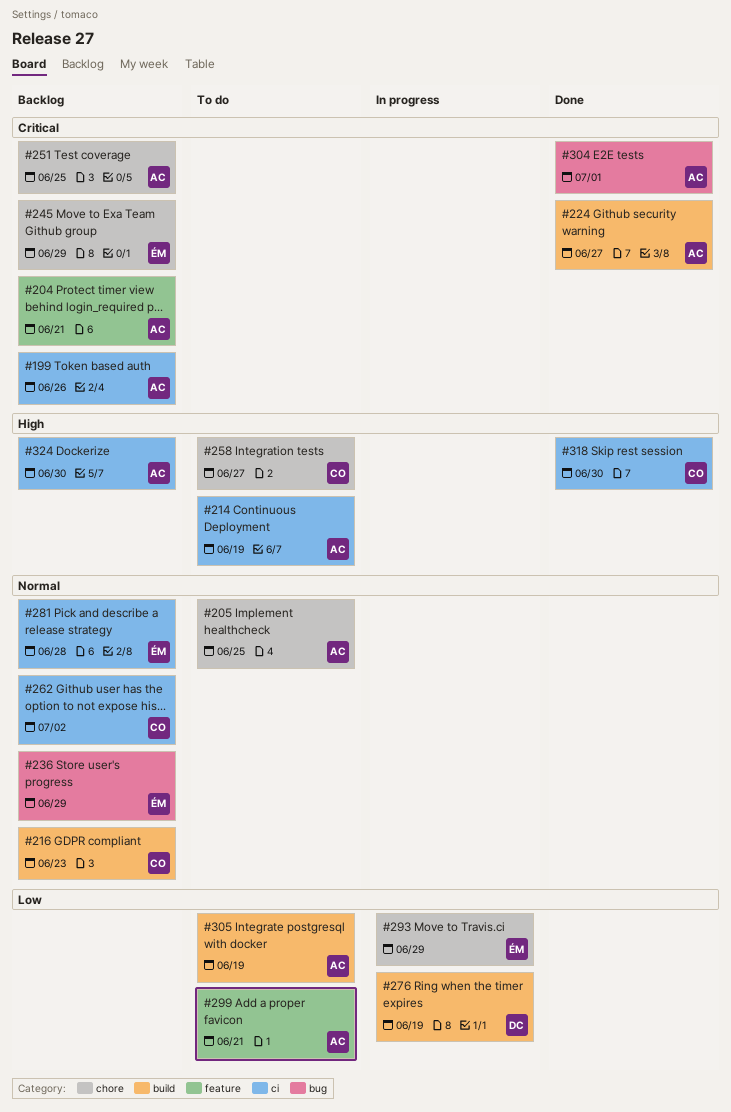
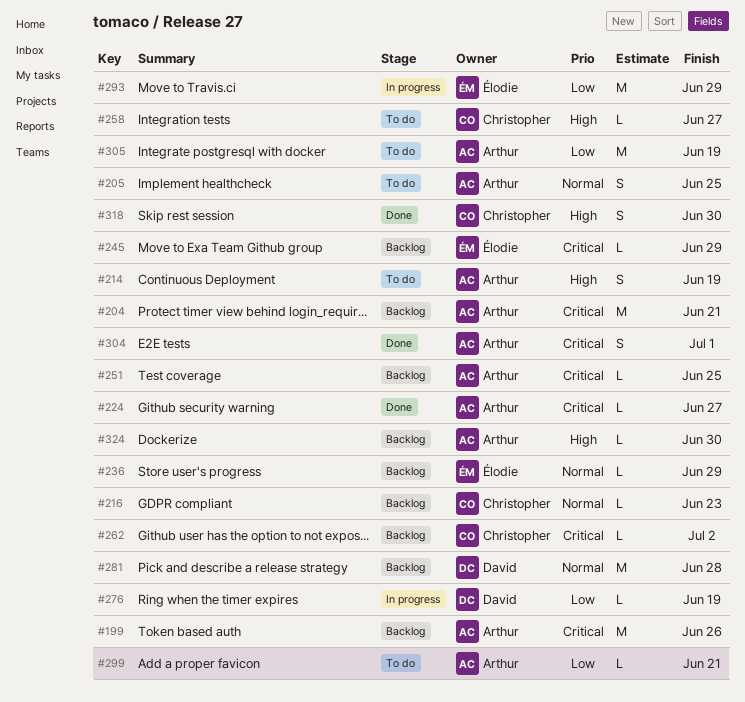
#262, priority: Normal -> Critical
#281, owner: Élodie -> David

